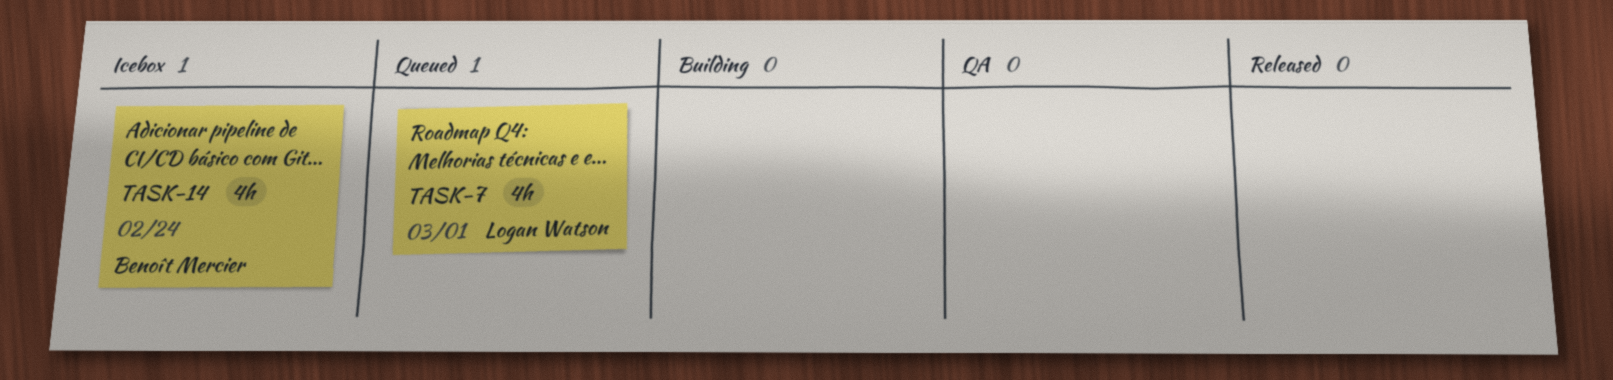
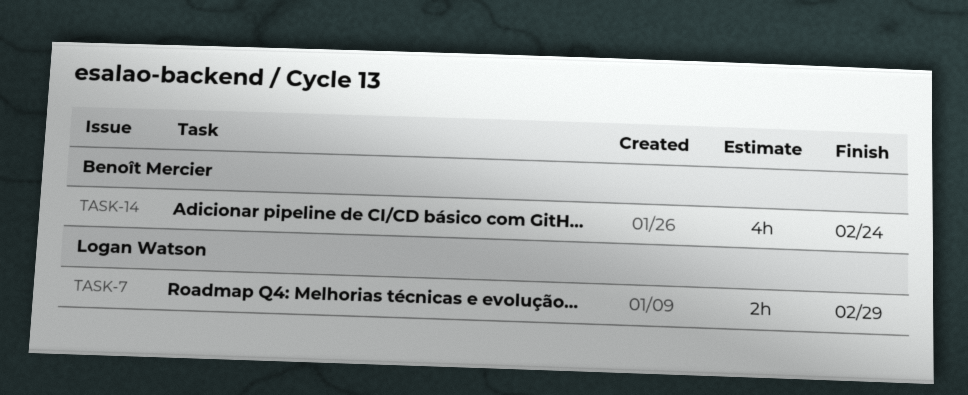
TASK-7, estimate: 4h -> 2h
TASK-7, due: Mar 1 -> Feb 29

